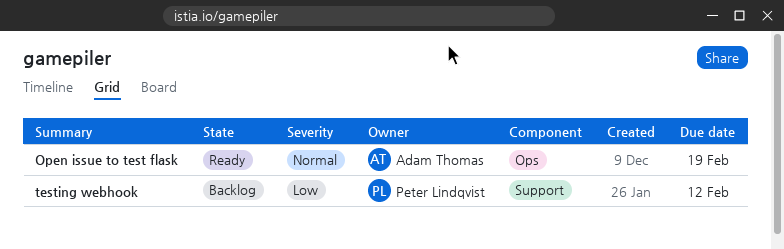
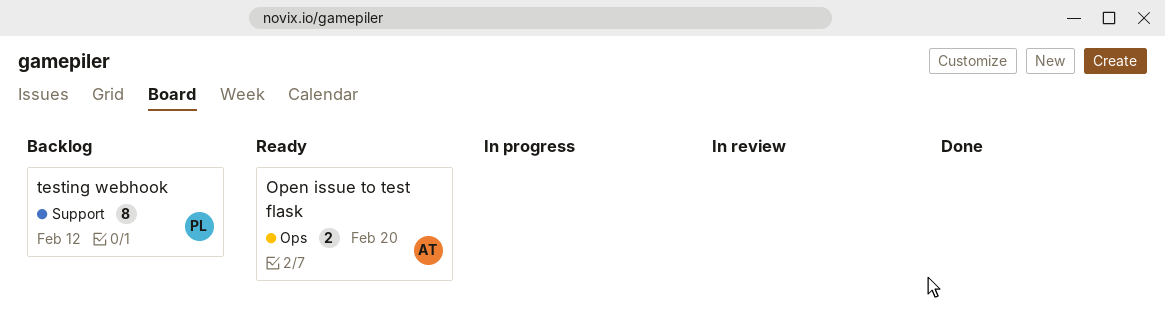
Open issue to test flask, due: Feb 19 -> Feb 20

